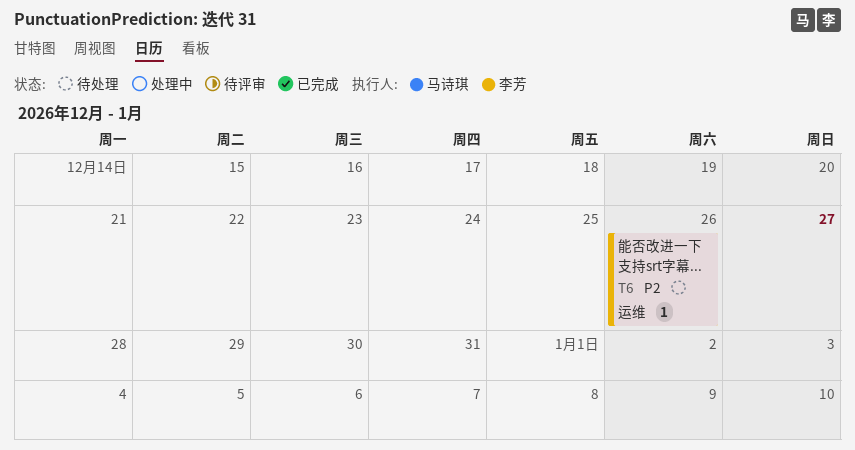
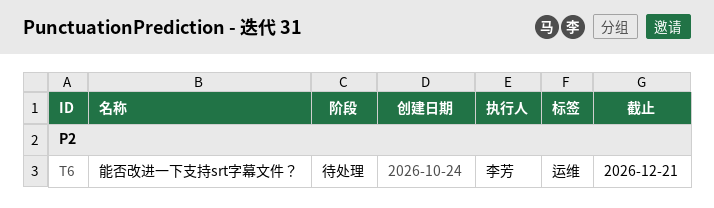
T6, due: Dec 26 -> Dec 21

